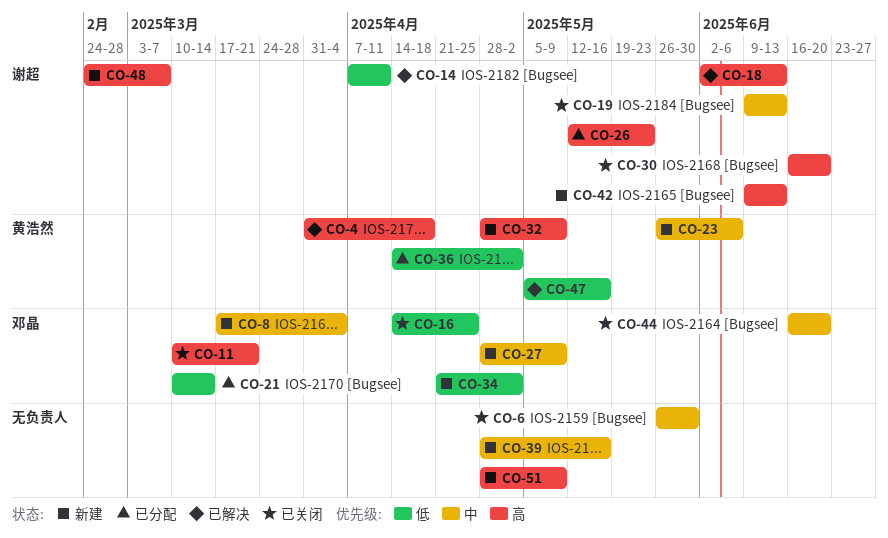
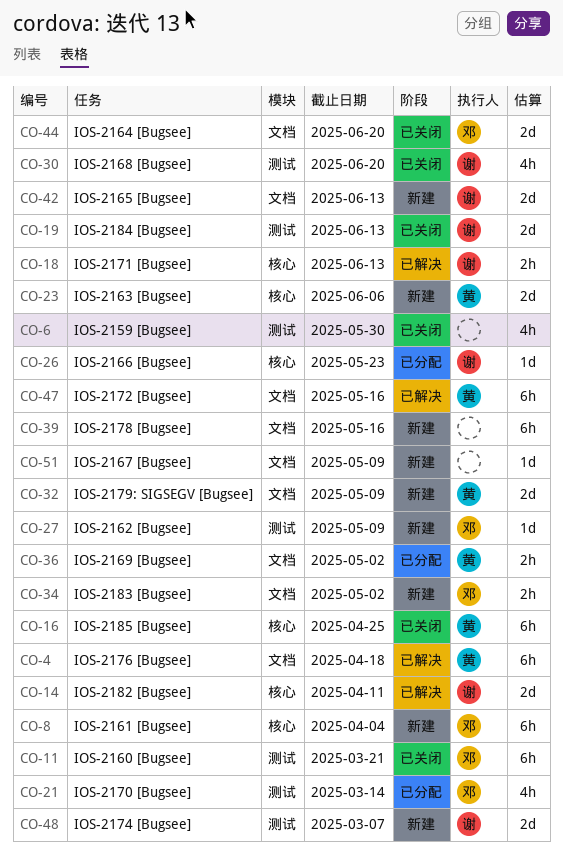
CO-16, owner: 邓晶 -> 黄浩然

